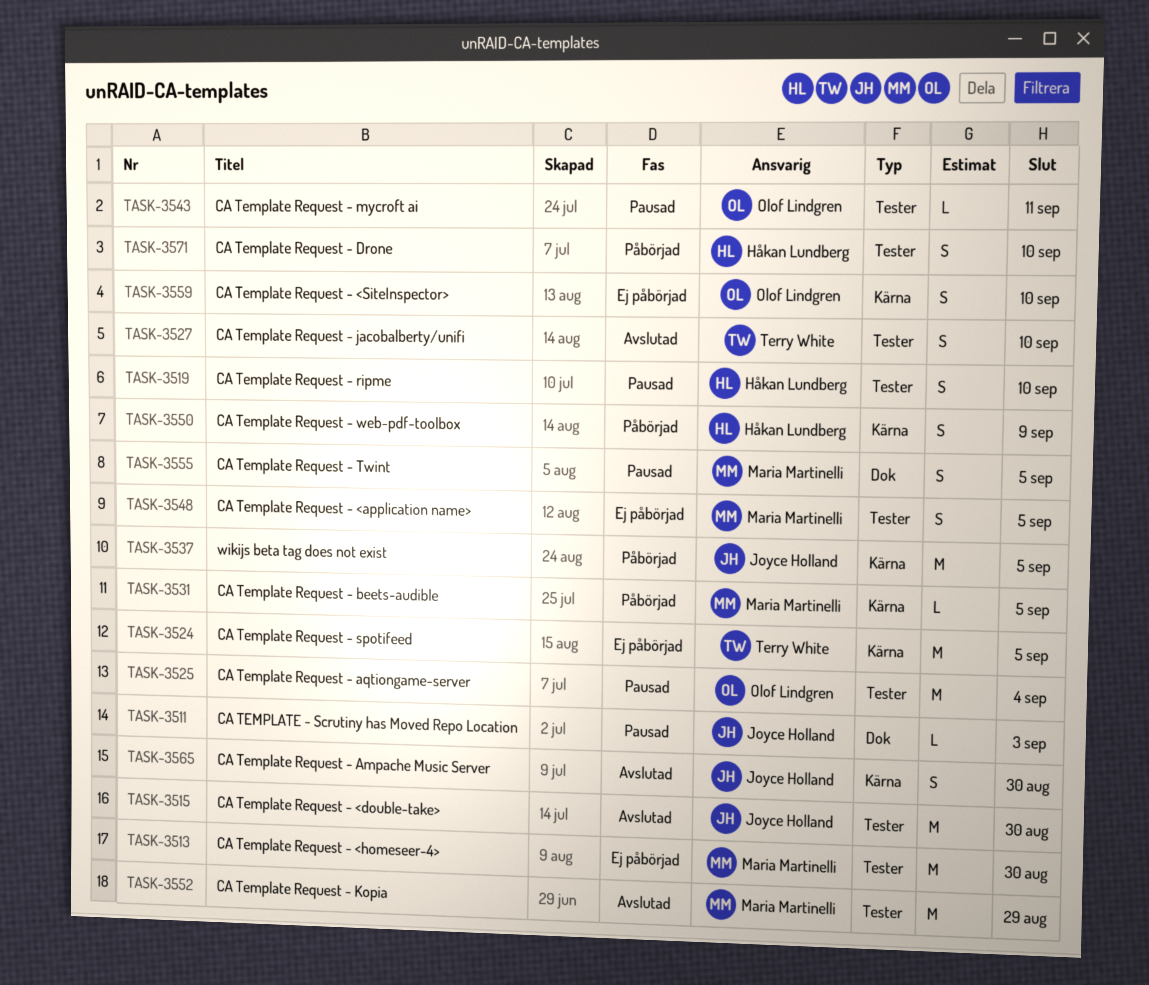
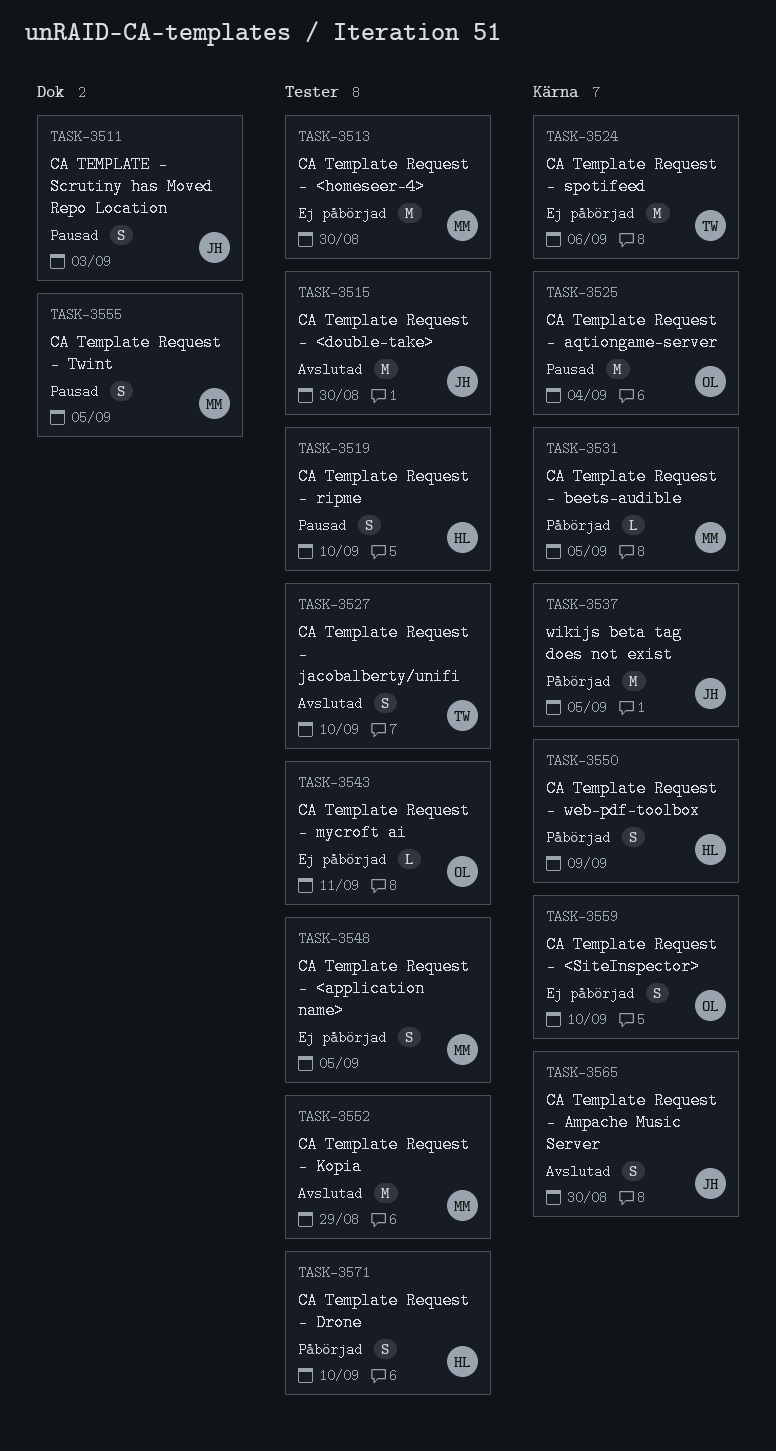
TASK-3511, estimate: L -> S
TASK-3524, due: Sep 5 -> Sep 6
TASK-3525, label: Tester -> Kärna
TASK-3543, status: Pausad -> Ej påbörjad

